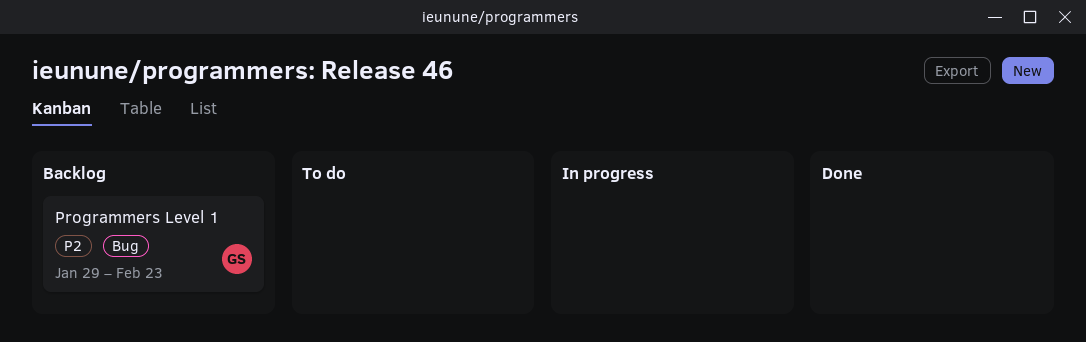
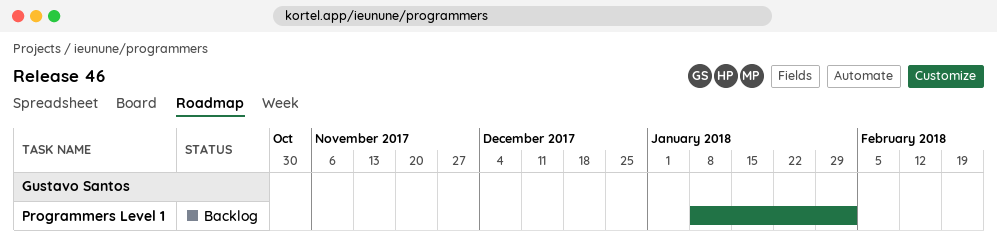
Programmers Level 1, start: Jan 29 -> Jan 8
Programmers Level 1, due: Feb 23 -> Feb 2

